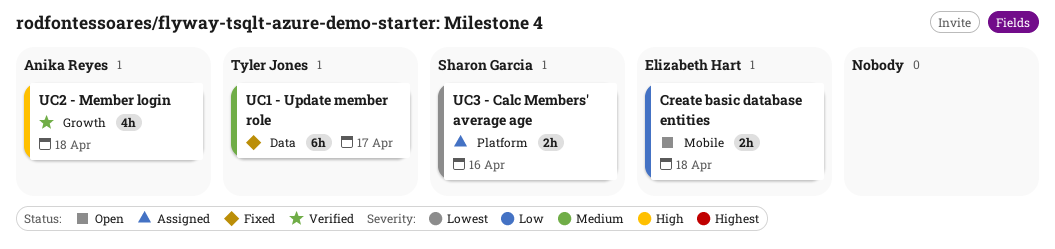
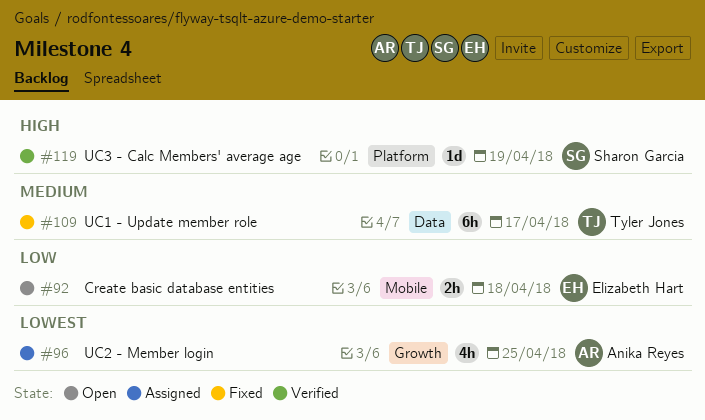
UC2 - Member login, status: Verified -> Assigned
UC2 - Member login, priority: High -> Lowest
UC2 - Member login, due: Apr 18 -> Apr 25
UC3 - Calc Members' average age, status: Assigned -> Verified
UC3 - Calc Members' average age, priority: Lowest -> High
UC3 - Calc Members' average age, estimate: 2h -> 1d
UC3 - Calc Members' average age, due: Apr 16 -> Apr 19

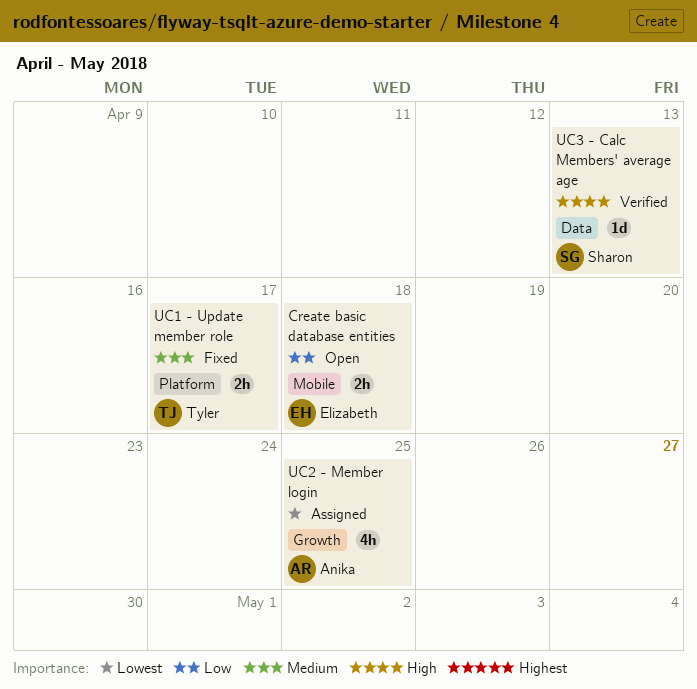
UC1 - Update member role, label: Data -> Platform
UC1 - Update member role, estimate: 6h -> 2h
UC3 - Calc Members' average age, label: Platform -> Data
UC3 - Calc Members' average age, due: Apr 19 -> Apr 13

